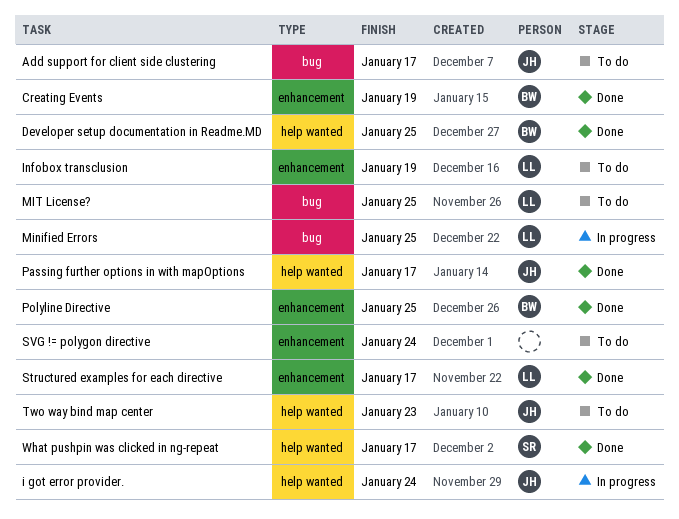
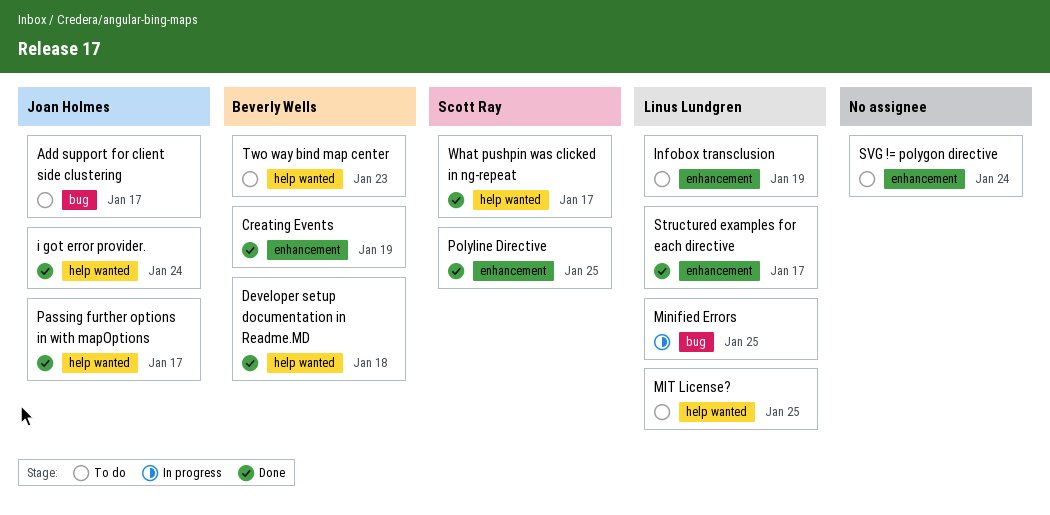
Developer setup documentation in Readme.MD, due: Jan 25 -> Jan 18
i got error provider., status: In progress -> Done
MIT License?, label: bug -> help wanted
Polyline Directive, owner: Beverly Wells -> Scott Ray
Two way bind map center, owner: Joan Holmes -> Beverly Wells

